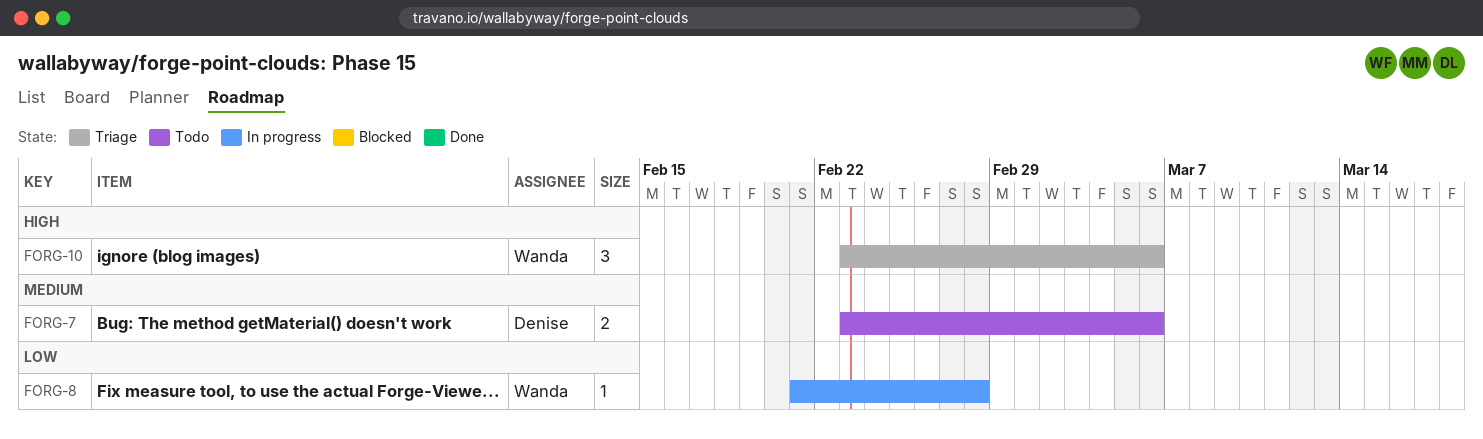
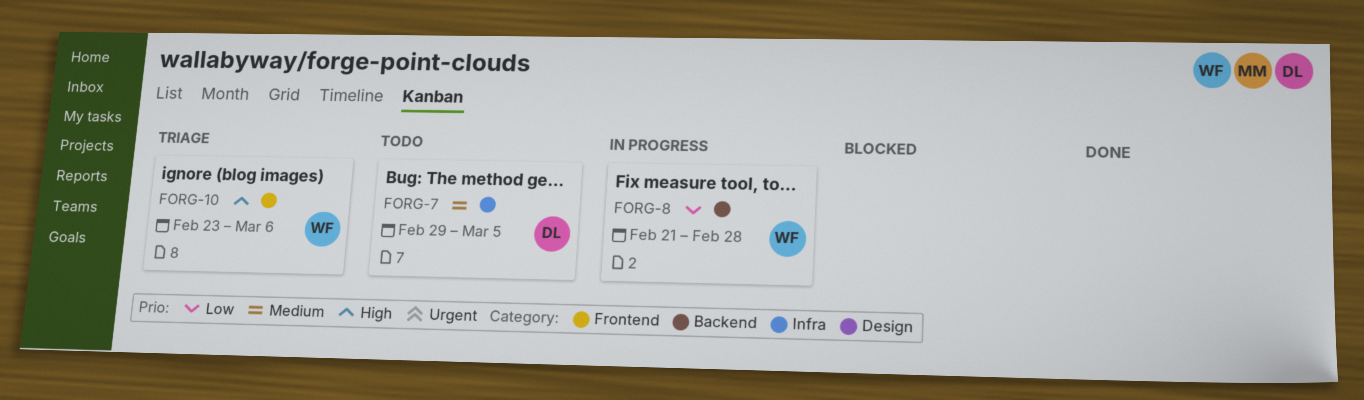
FORG-7, start: Feb 23 -> Feb 29
FORG-7, due: Mar 6 -> Mar 5

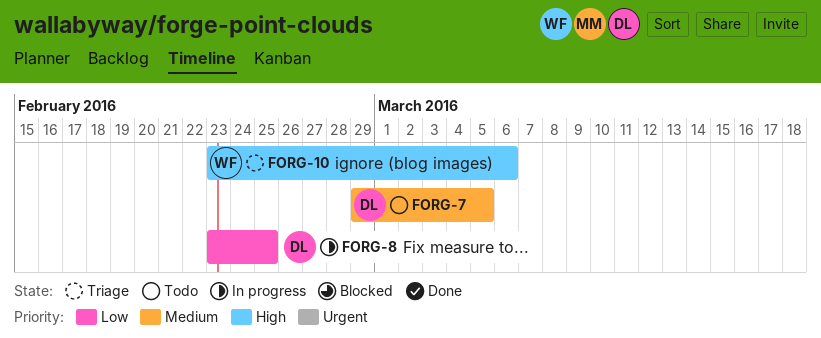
FORG-8, owner: WF -> DL
FORG-8, start: Feb 21 -> Feb 23
FORG-8, due: Feb 28 -> Feb 25

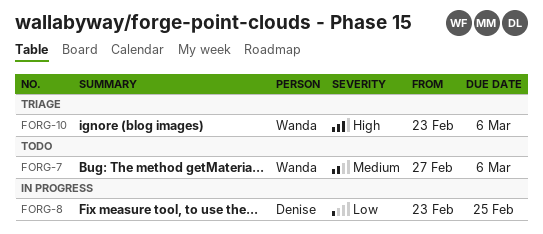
FORG-7, owner: Denise -> Wanda
FORG-7, start: Feb 29 -> Feb 27
FORG-7, due: Mar 5 -> Mar 6

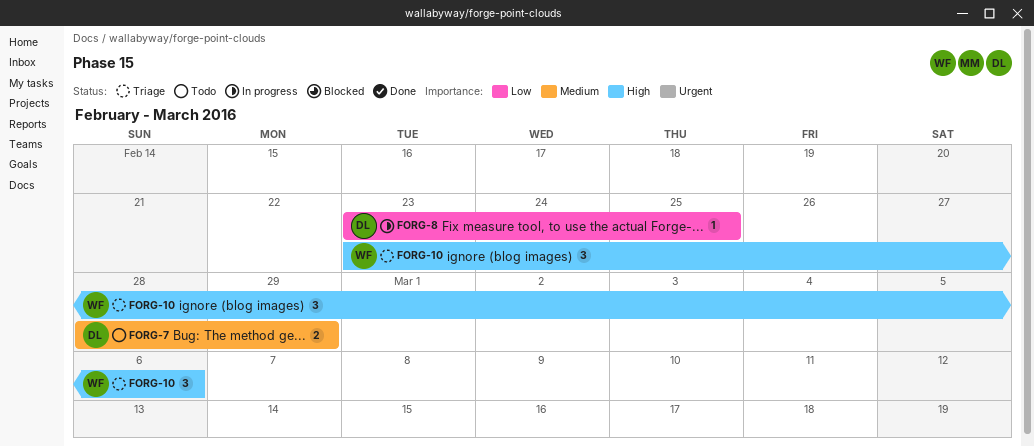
FORG-7, owner: Wanda -> Denise
FORG-7, start: Feb 27 -> Feb 28
FORG-7, due: Mar 6 -> Feb 29

